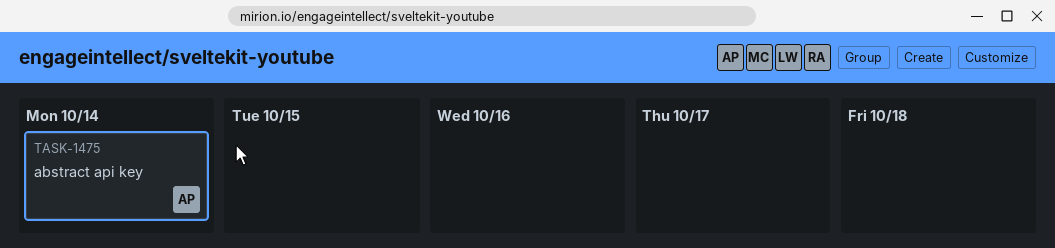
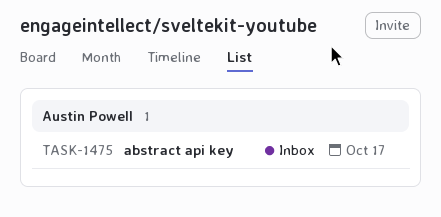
TASK-1475, due: Oct 14 -> Oct 17

